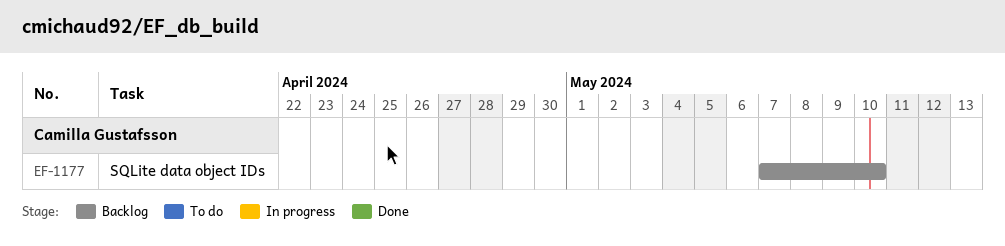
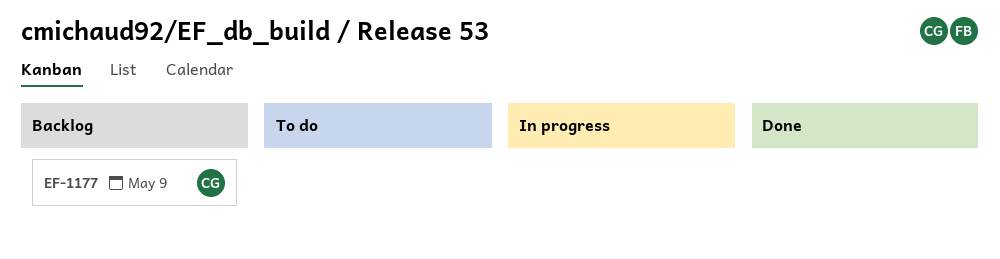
EF-1177, due: May 10 -> May 9

